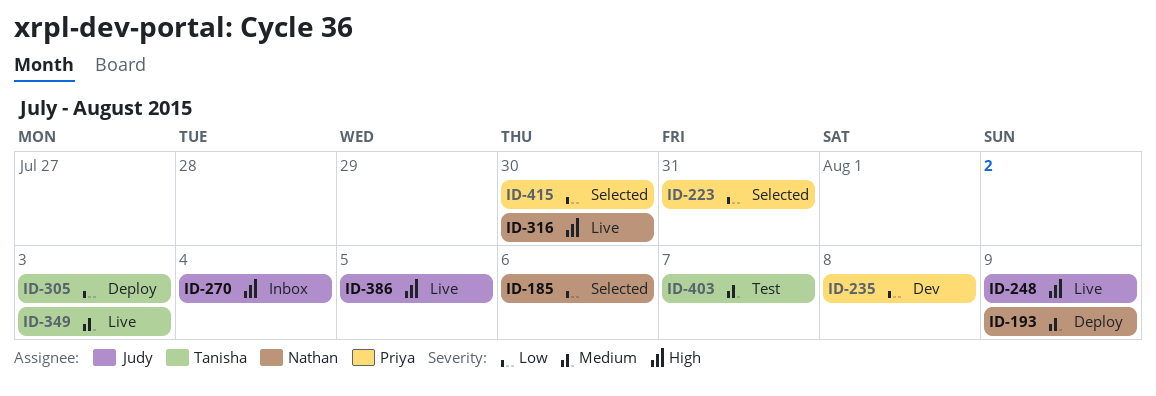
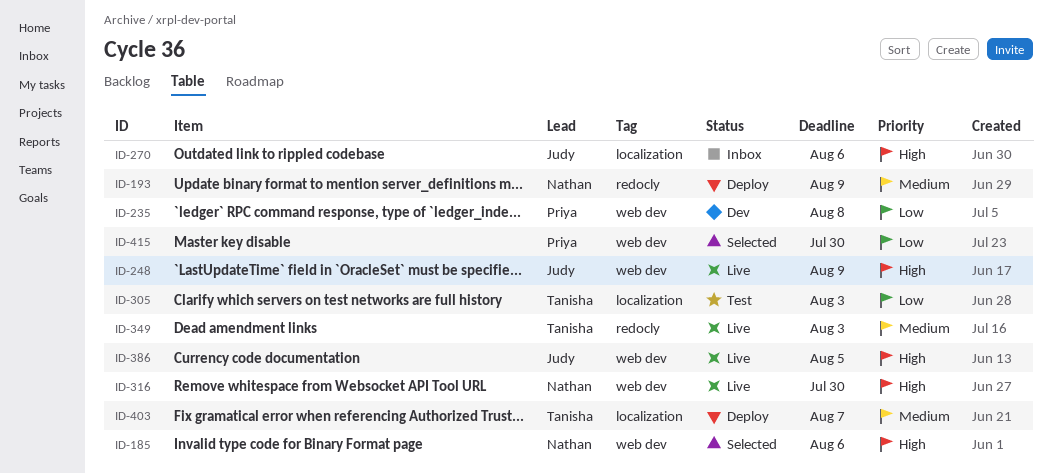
ID-185, priority: Low -> High
ID-223: present -> none
ID-270, due: Aug 4 -> Aug 6
ID-305, status: Deploy -> Test
ID-403, status: Test -> Deploy

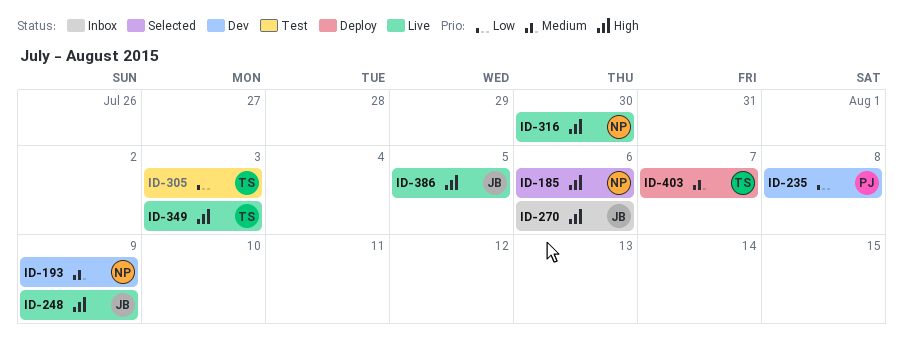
ID-193, status: Deploy -> Dev
ID-349, priority: Medium -> High
ID-415: present -> none

